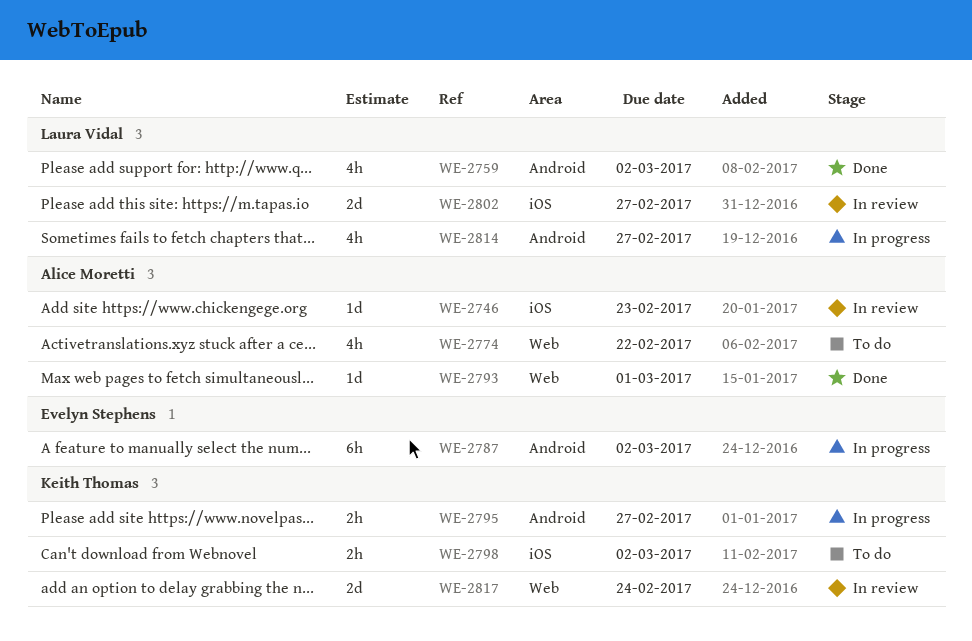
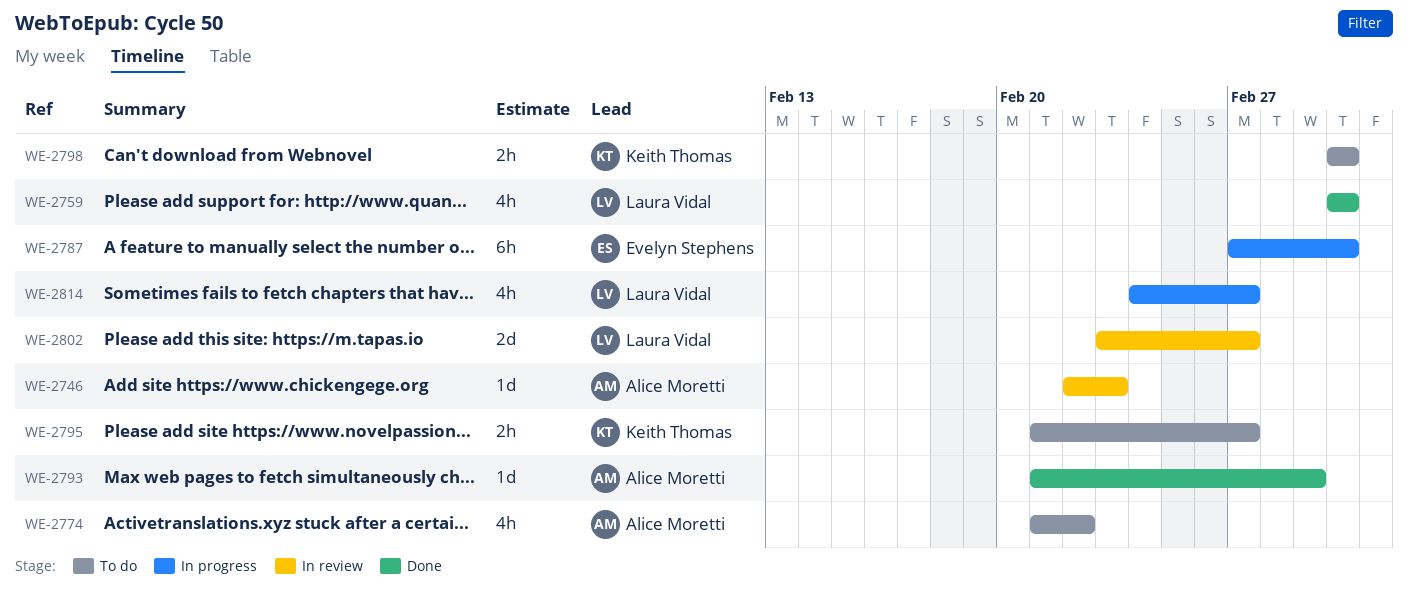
WE-2795, status: In progress -> To do
WE-2817: present -> none

